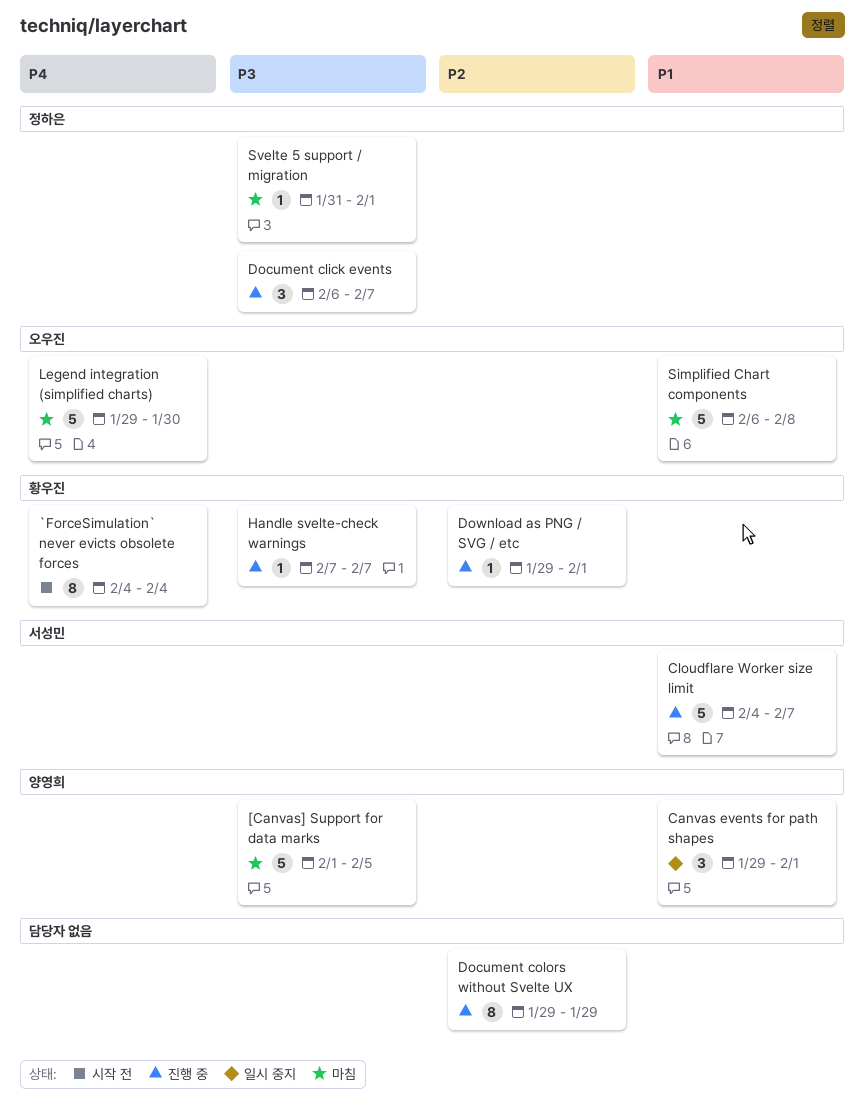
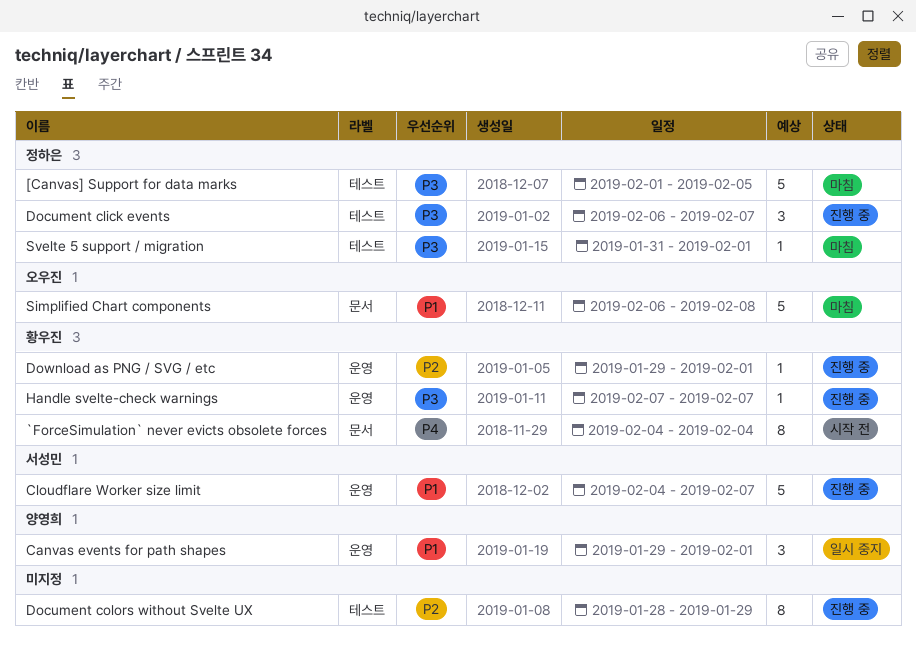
[Canvas] Support for data marks, owner: 양영희 -> 정하은
Document colors without Svelte UX, start: Jan 29 -> Jan 28
Legend integration (simplified charts): present -> none

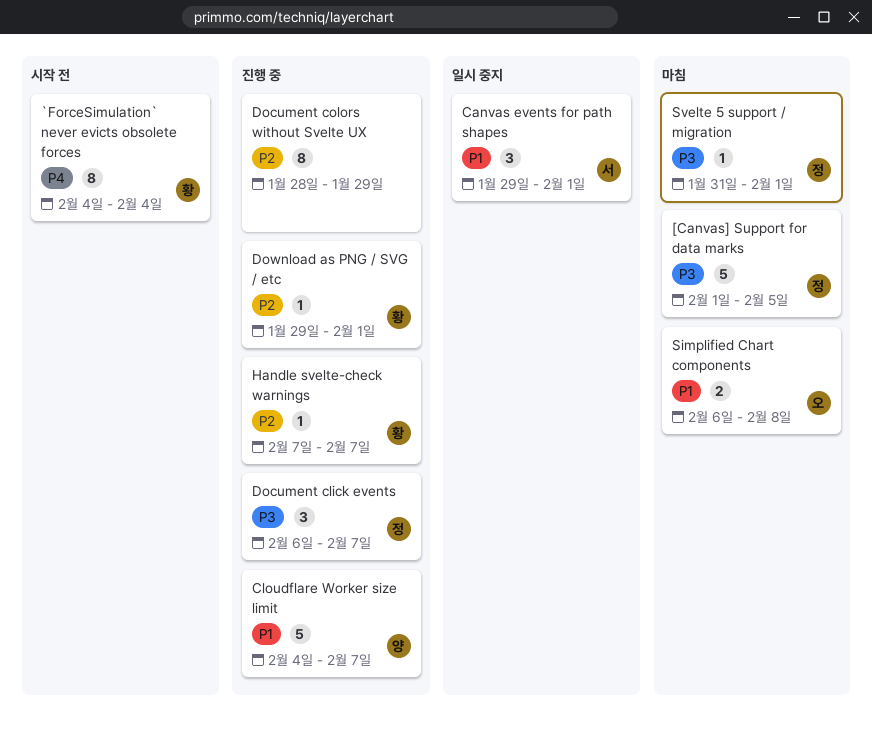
Canvas events for path shapes, owner: 양영희 -> 서성민
Cloudflare Worker size limit, owner: 서성민 -> 양영희
Handle svelte-check warnings, priority: P3 -> P2
Simplified Chart components, estimate: 5 -> 2

